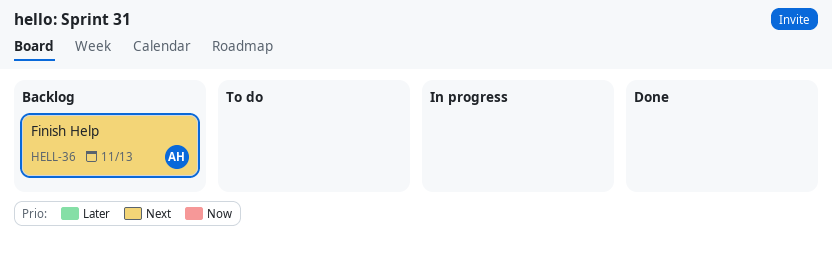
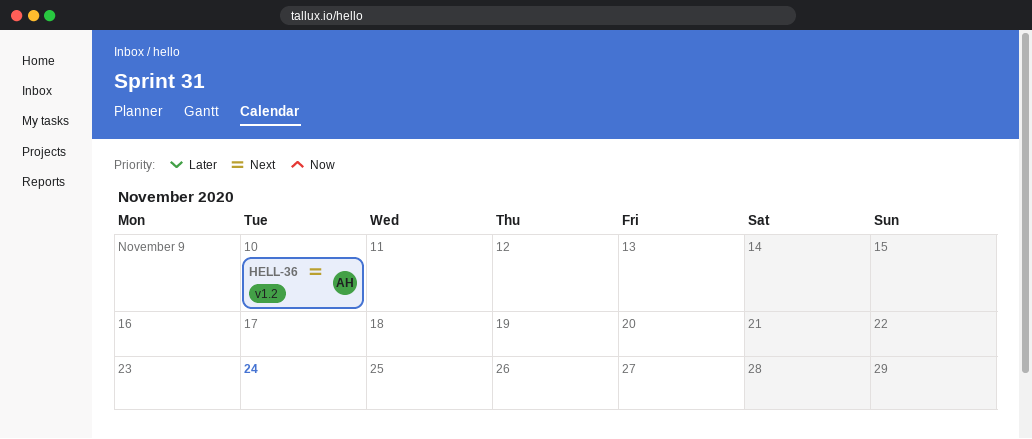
HELL-36, due: Nov 13 -> Nov 10

